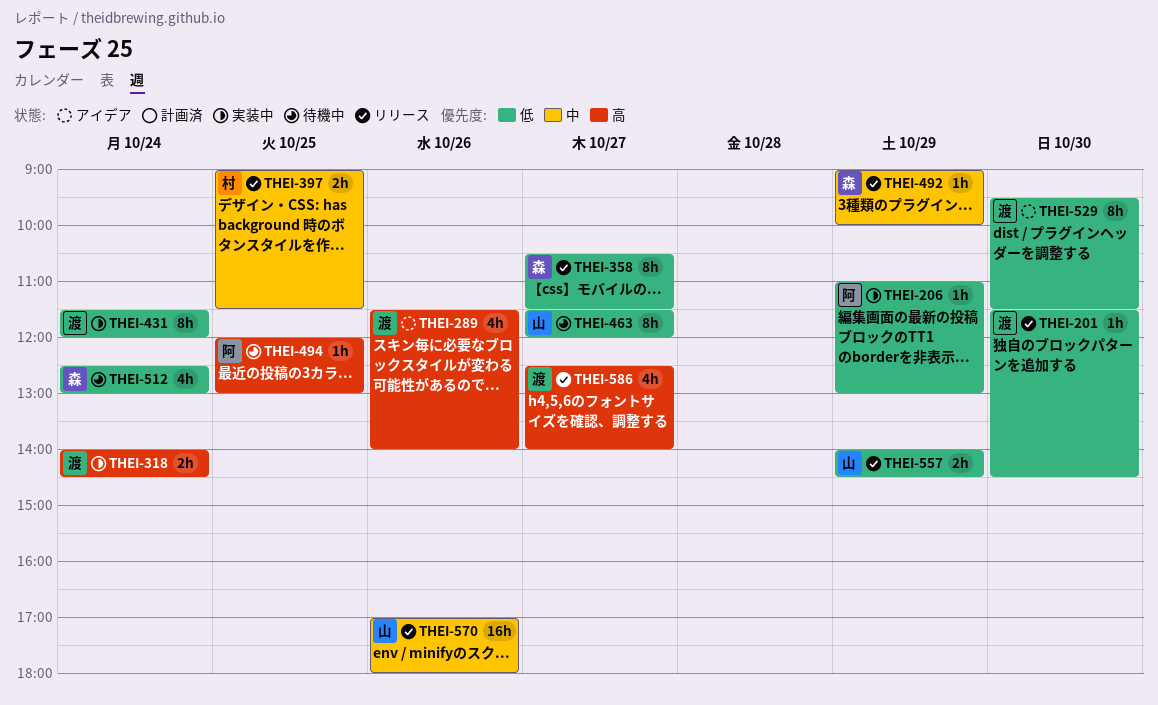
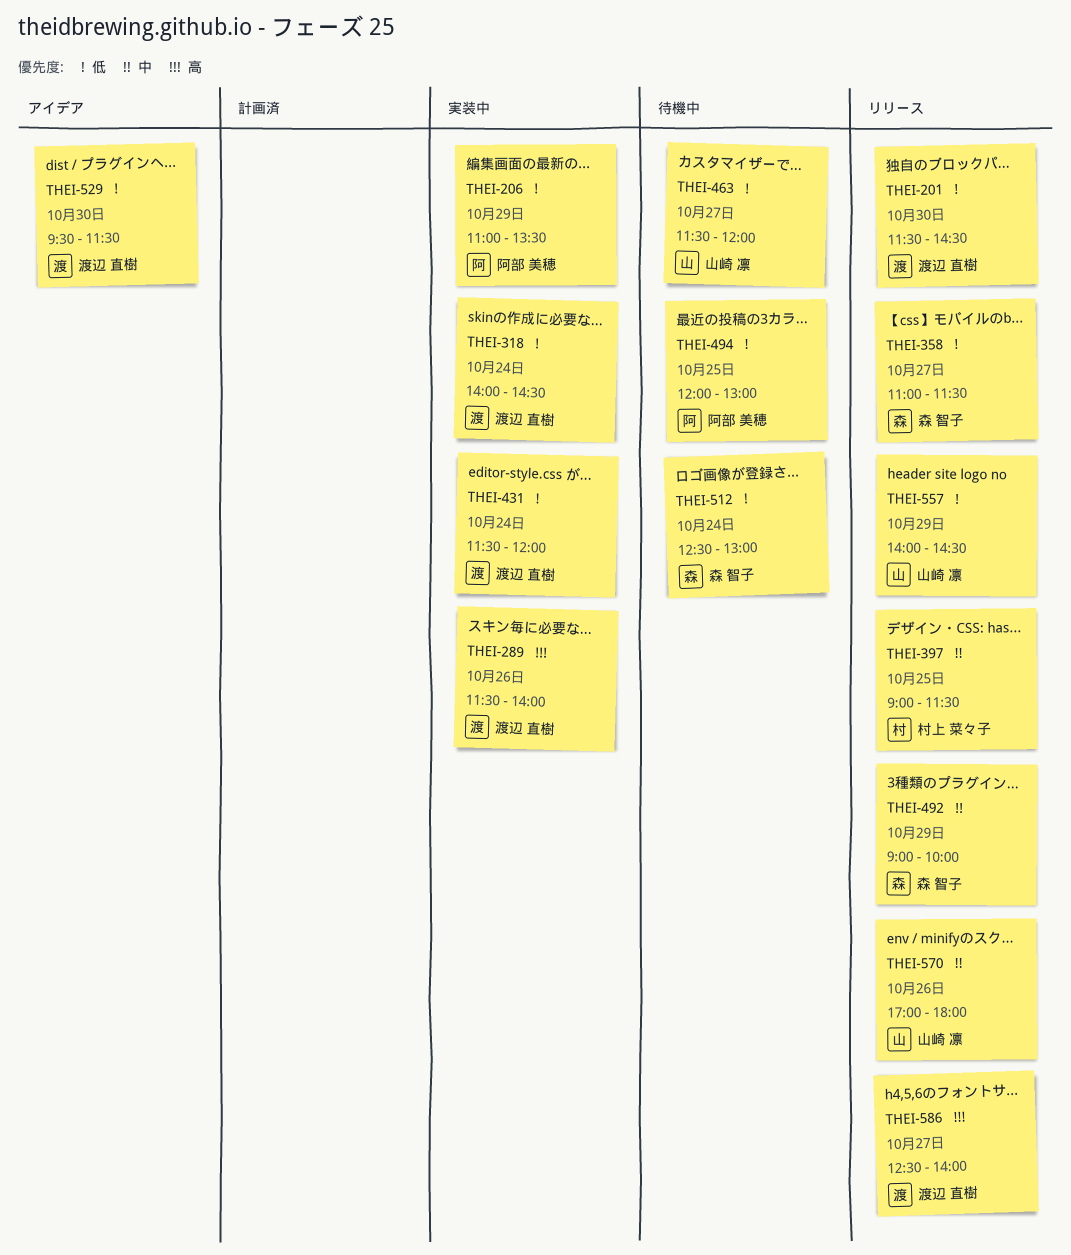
THEI-206, ends: 13:00 -> 13:30
THEI-289, status: アイデア -> 実装中
THEI-318, priority: 高 -> 低
THEI-358, begins: 10:30 -> 11:00
THEI-494, priority: 高 -> 低

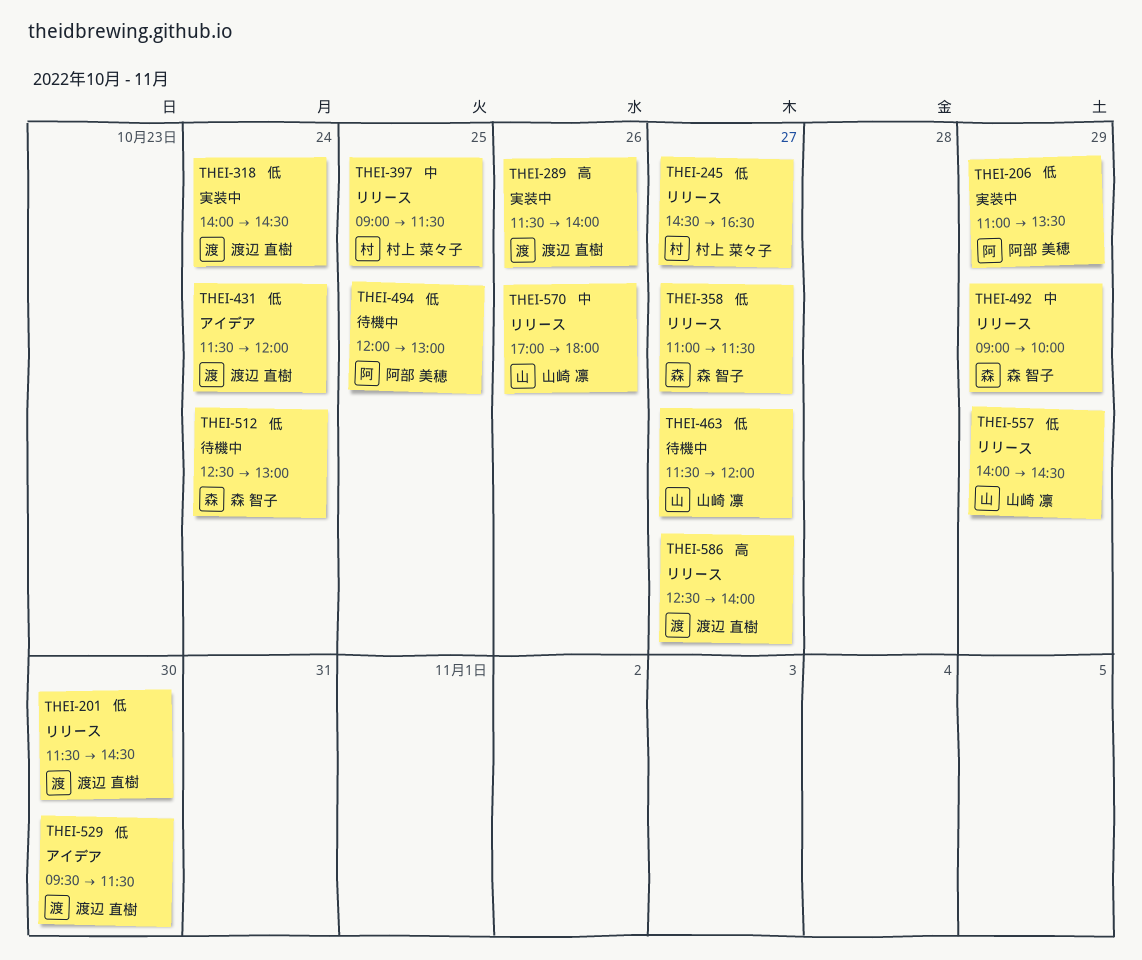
THEI-245: none -> present
THEI-431, status: 実装中 -> アイデア

